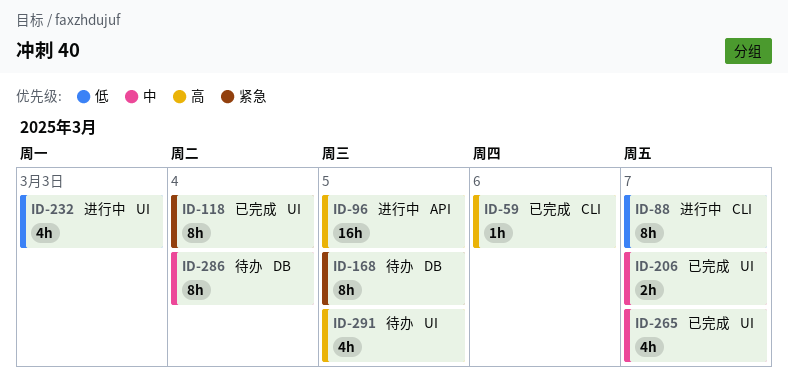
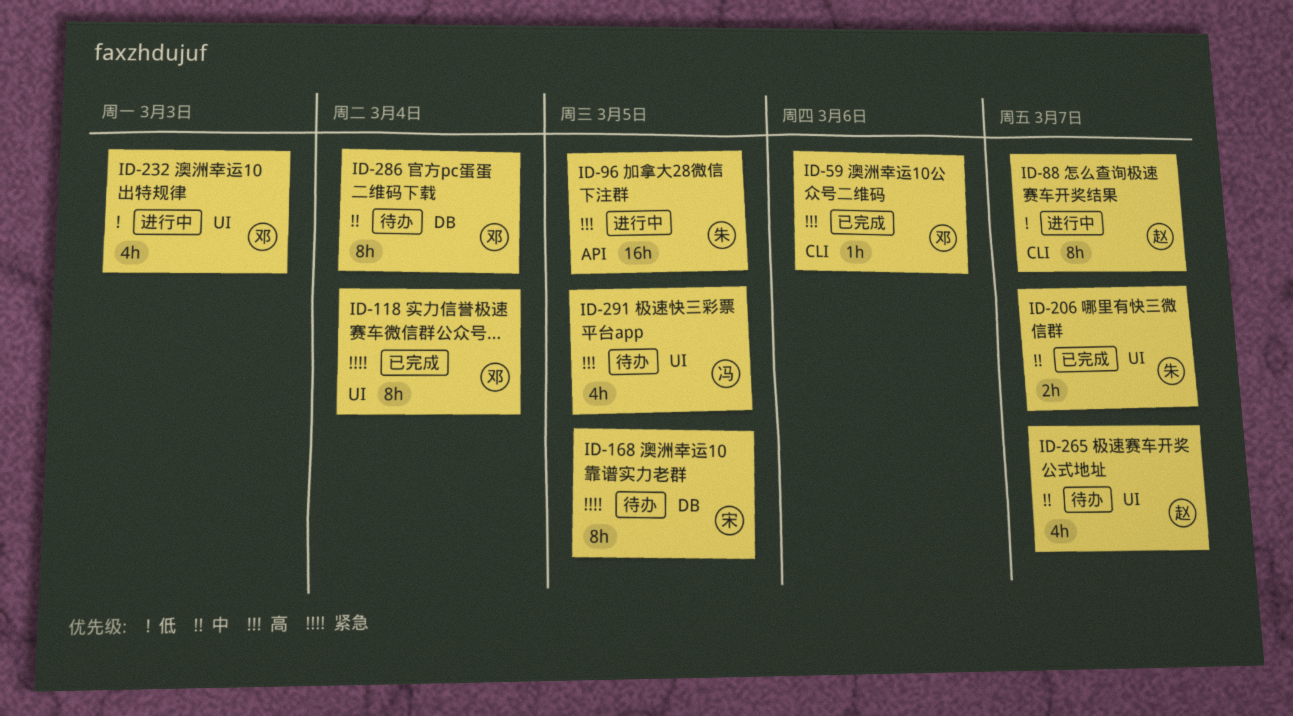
ID-265, status: 已完成 -> 待办

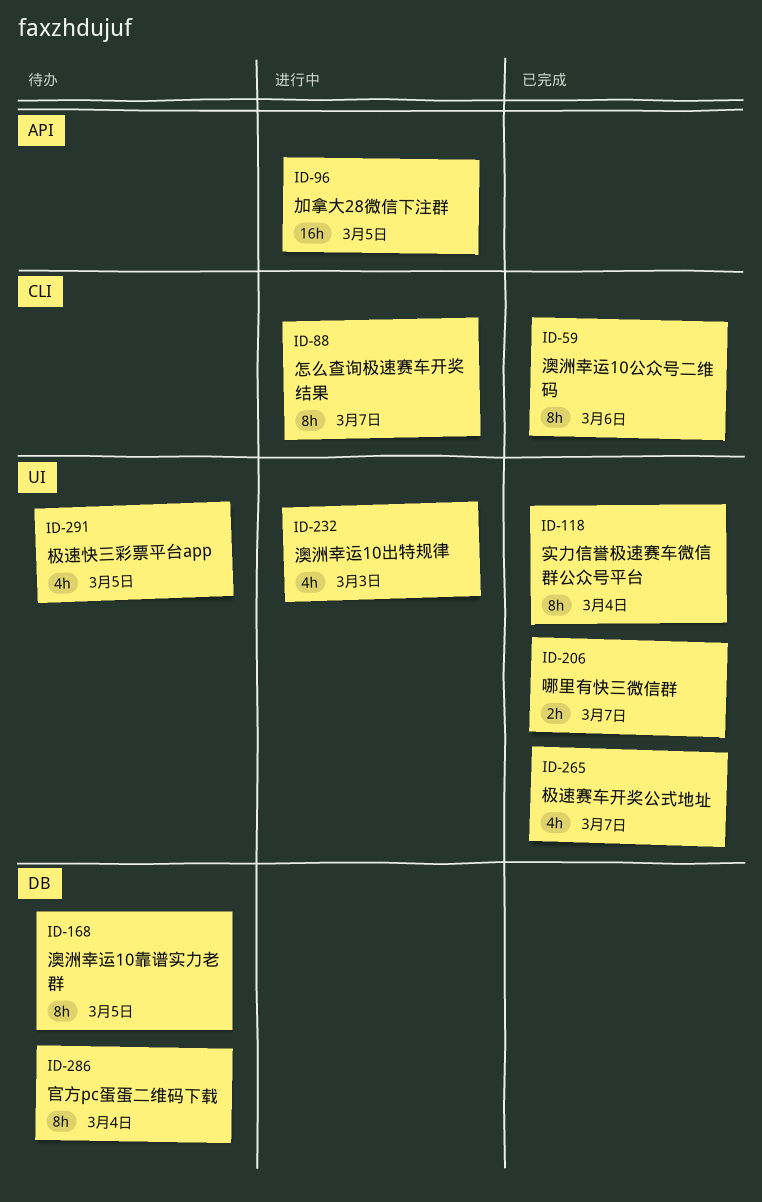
ID-59, estimate: 1h -> 8h
ID-265, status: 待办 -> 已完成

